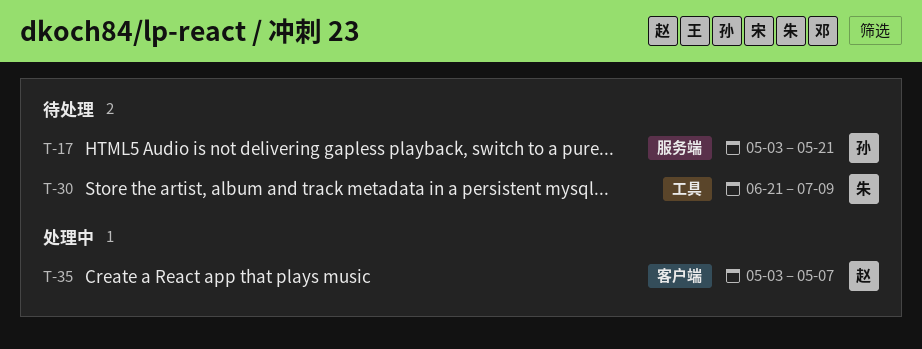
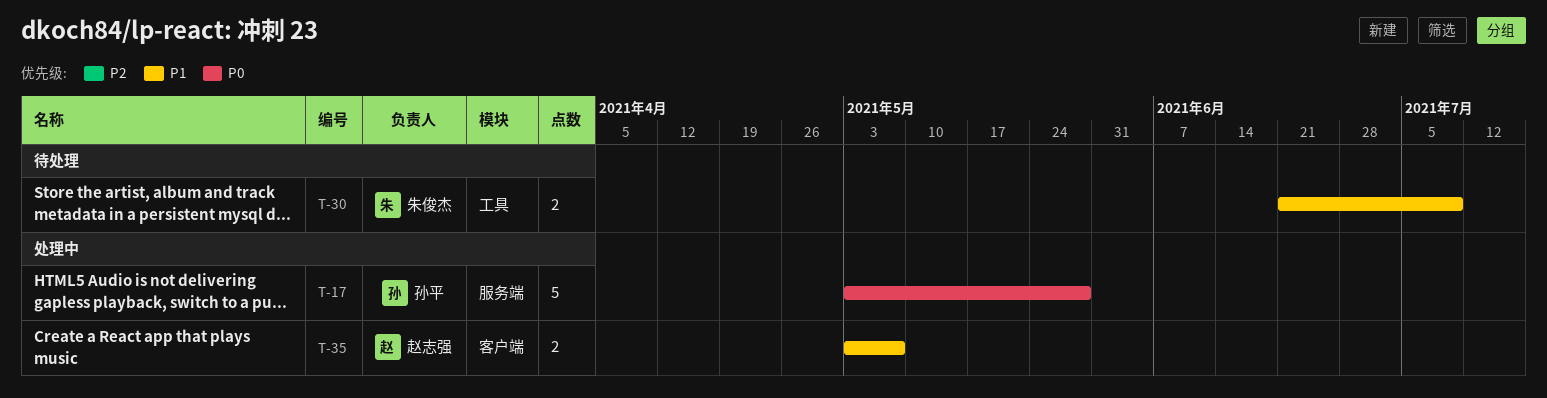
T-17, status: 待处理 -> 处理中
T-17, due: May 21 -> May 28

